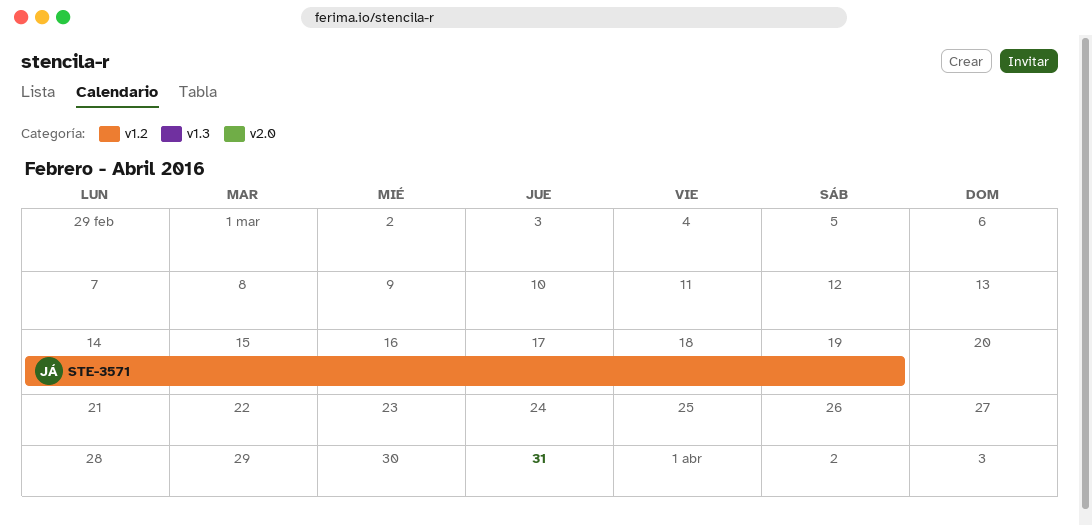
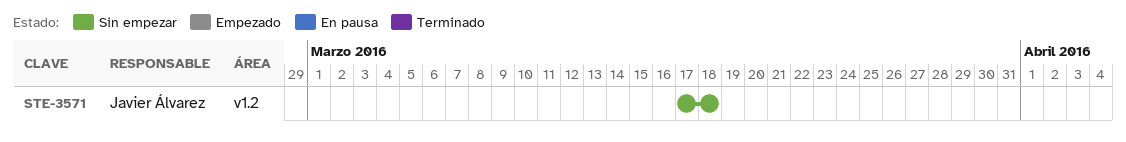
STE-3571, start: Mar 14 -> Mar 17
STE-3571, due: Mar 19 -> Mar 18

